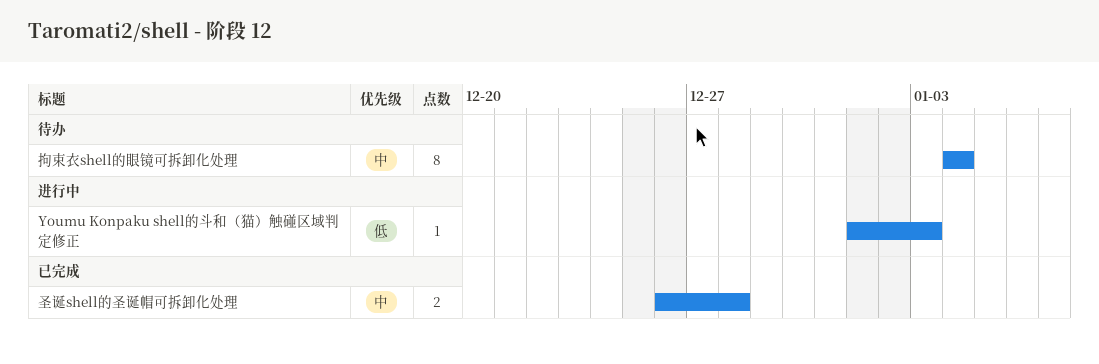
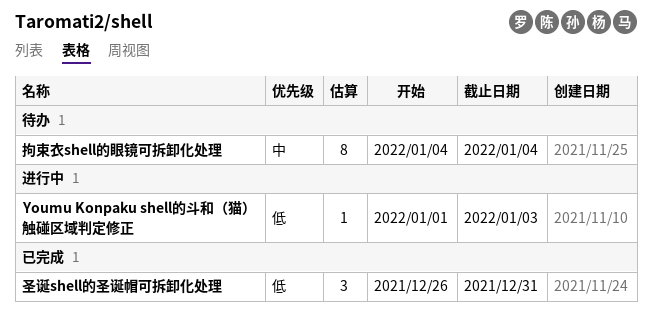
圣诞shell的圣诞帽可拆卸化处理, priority: 中 -> 低
圣诞shell的圣诞帽可拆卸化处理, estimate: 2 -> 3
圣诞shell的圣诞帽可拆卸化处理, due: Dec 28 -> Dec 31

